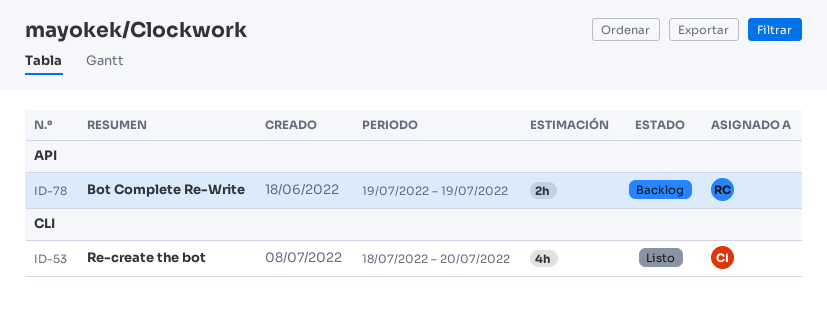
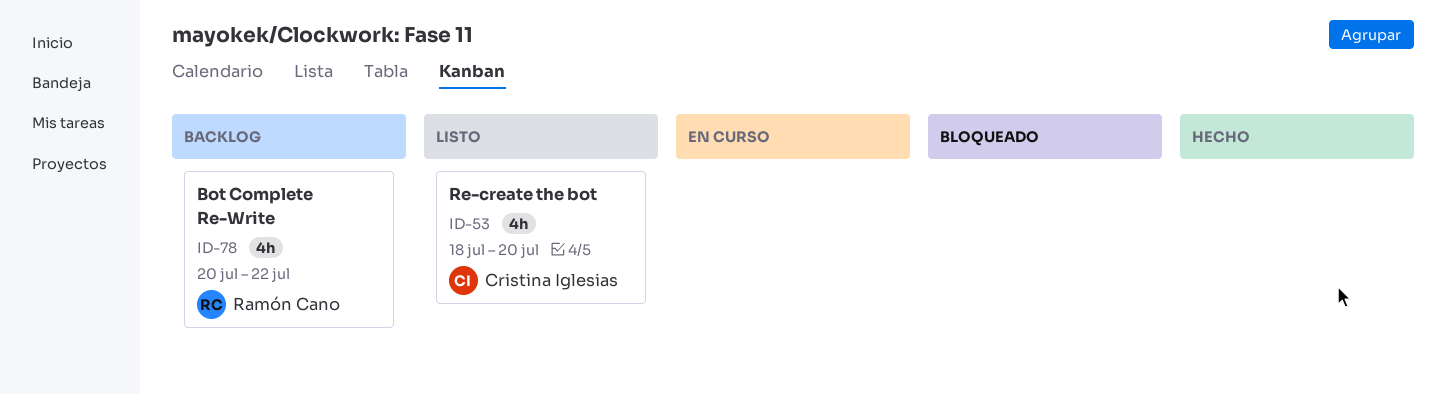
ID-78, estimate: 2h -> 4h
ID-78, start: Jul 19 -> Jul 20
ID-78, due: Jul 19 -> Jul 22

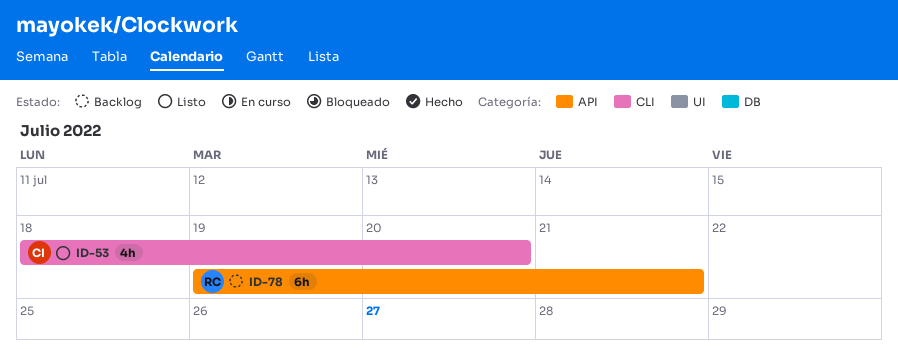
ID-78, estimate: 4h -> 6h
ID-78, start: Jul 20 -> Jul 19
ID-78, due: Jul 22 -> Jul 21

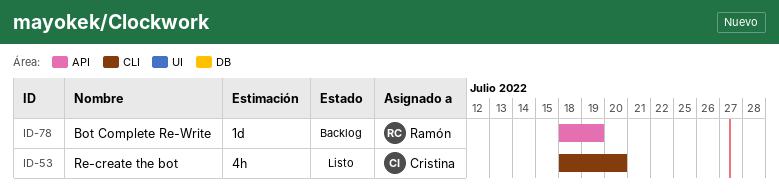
ID-78, estimate: 6h -> 1d
ID-78, start: Jul 19 -> Jul 18
ID-78, due: Jul 21 -> Jul 19

